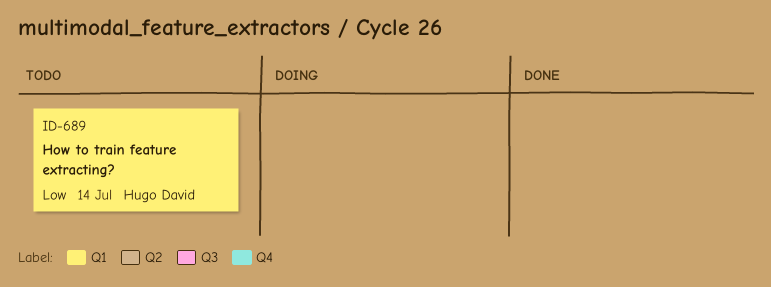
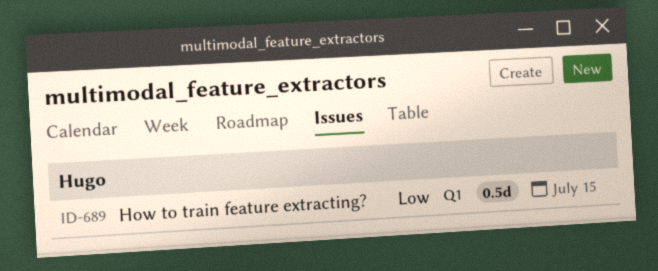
ID-689, due: Jul 14 -> Jul 15

